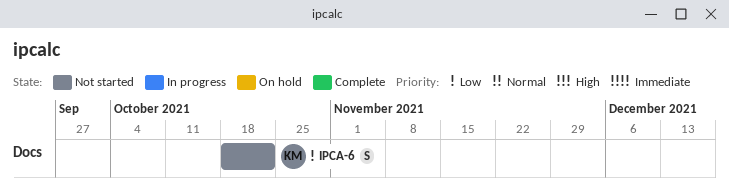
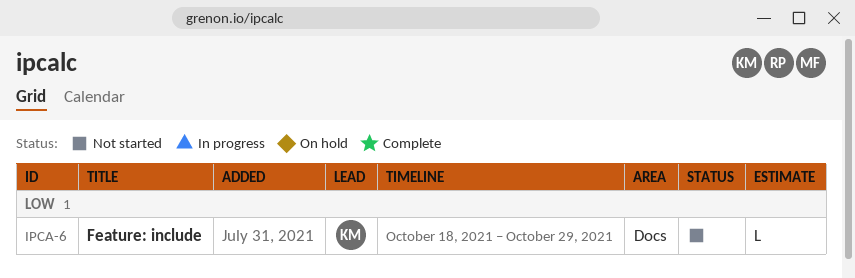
IPCA-6, estimate: S -> L
IPCA-6, due: Oct 22 -> Oct 29

